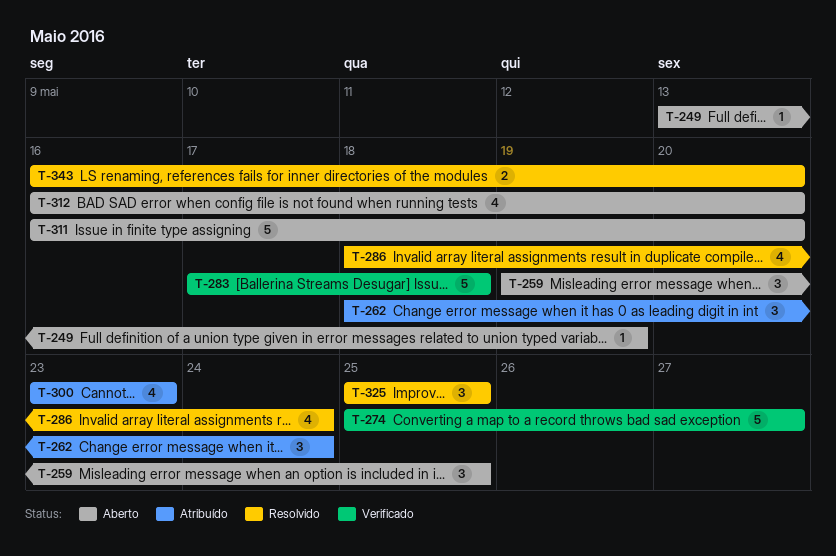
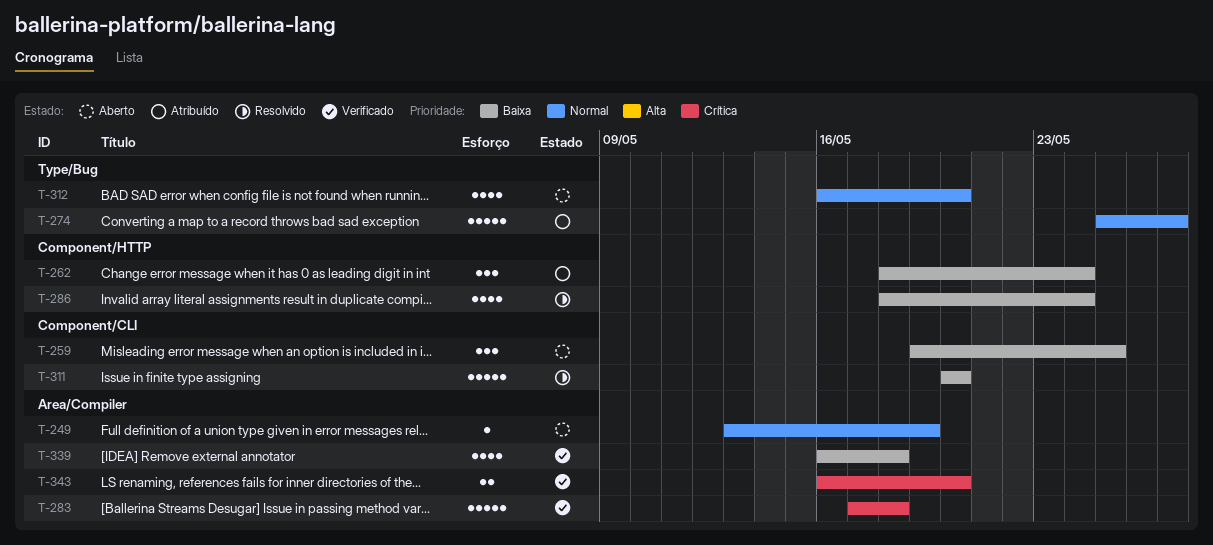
T-274, status: Verificado -> Atribuído
T-300: present -> none
T-311, status: Aberto -> Resolvido
T-311, start: May 16 -> May 20
T-325: present -> none
T-339: none -> present
T-343, status: Resolvido -> Verificado

